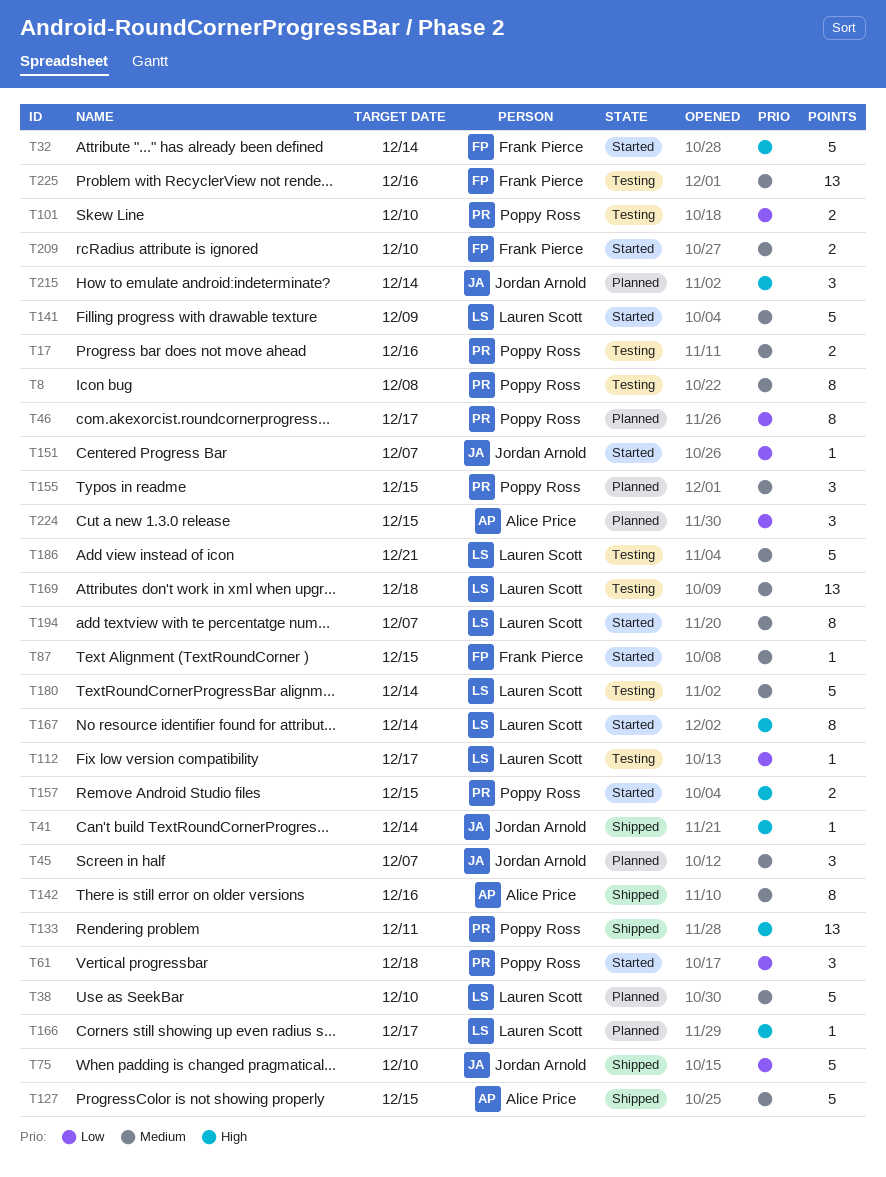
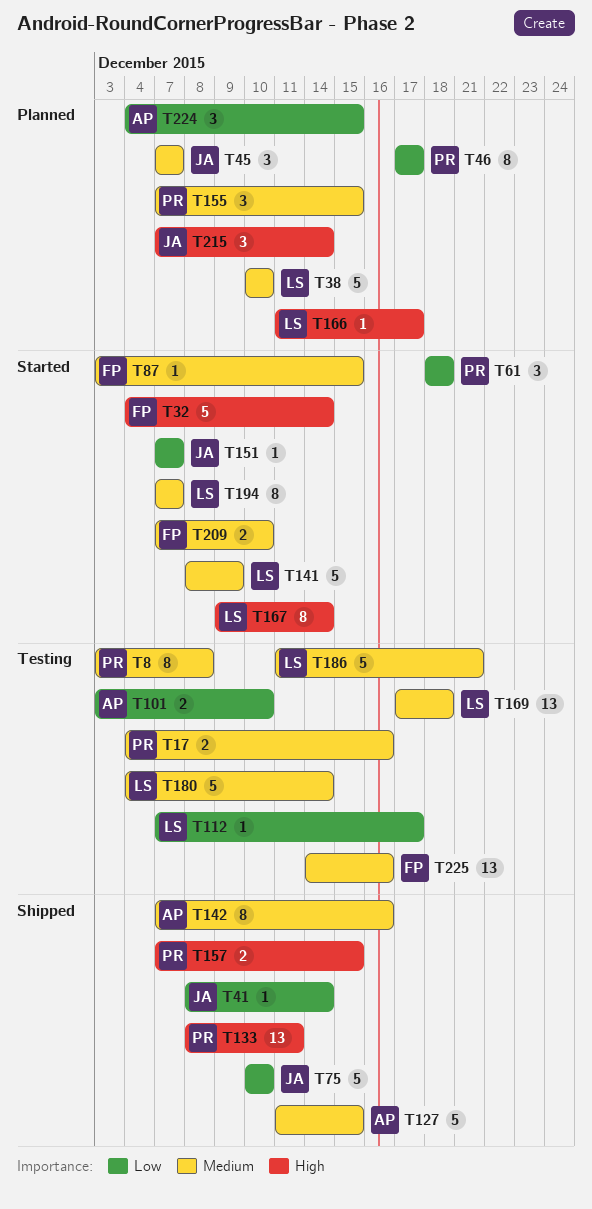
T41, priority: High -> Low
T101, owner: Poppy Ross -> Alice Price
T157, status: Started -> Shipped

